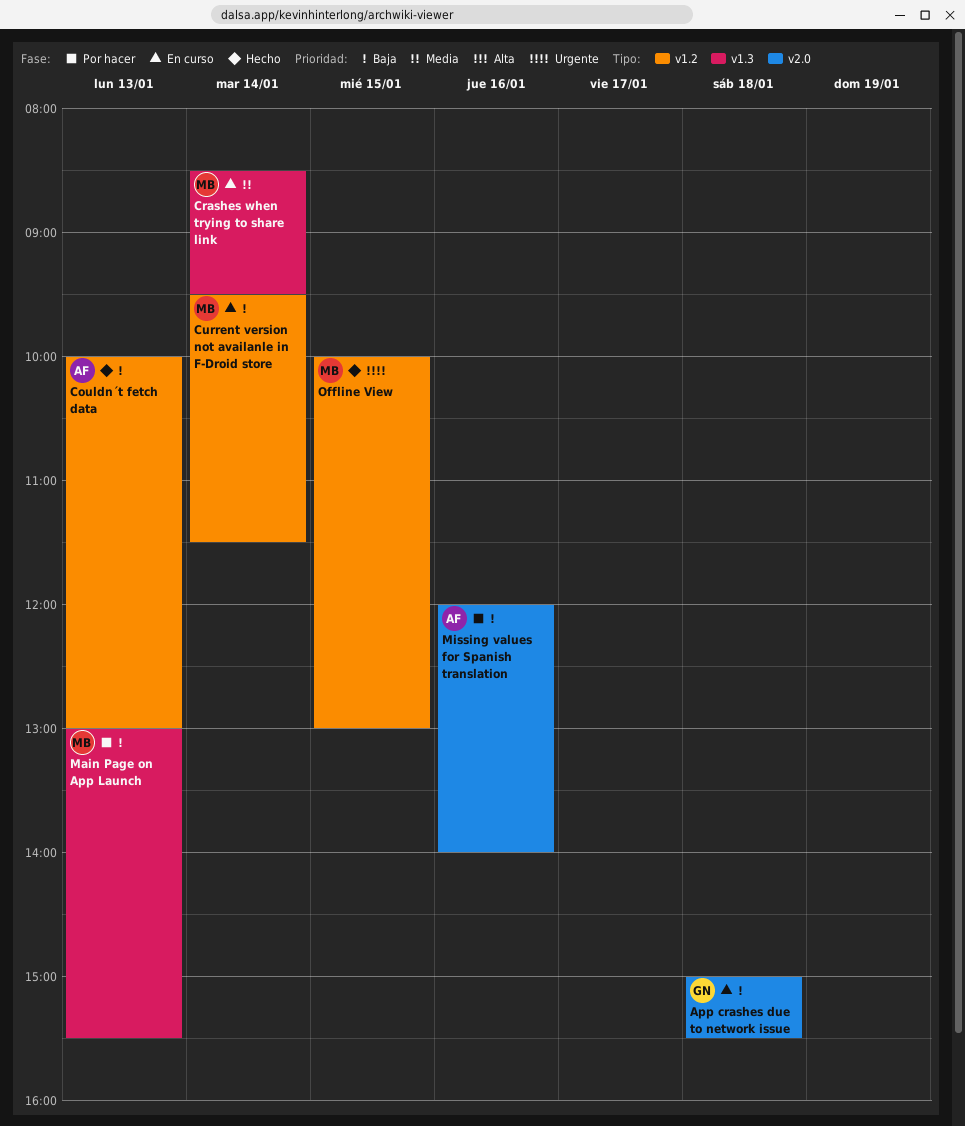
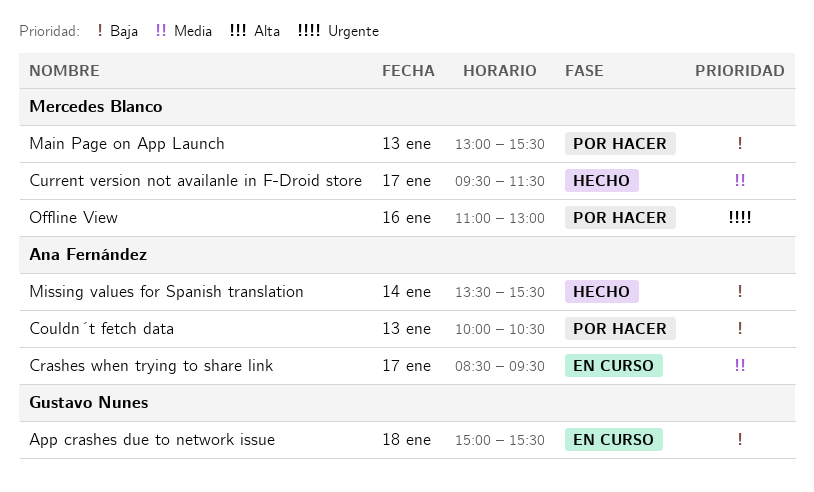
Couldn´t fetch data, status: Hecho -> Por hacer
Couldn´t fetch data, ends: 13:00 -> 10:30
Crashes when trying to share link, owner: Mercedes Blanco -> Ana Fernández
Crashes when trying to share link, day: Jan 14 -> Jan 17
Current version not availanle in F-Droid store, status: En curso -> Hecho
Current version not availanle in F-Droid store, priority: Baja -> Media
Current version not availanle in F-Droid store, day: Jan 14 -> Jan 17
Missing values for Spanish translation, status: Por hacer -> Hecho
Missing values for Spanish translation, day: Jan 16 -> Jan 14
Missing values for Spanish translation, begins: 12:00 -> 13:30
Missing values for Spanish translation, ends: 14:00 -> 15:30
Offline View, status: Hecho -> Por hacer
Offline View, day: Jan 15 -> Jan 16
Offline View, begins: 10:00 -> 11:00

